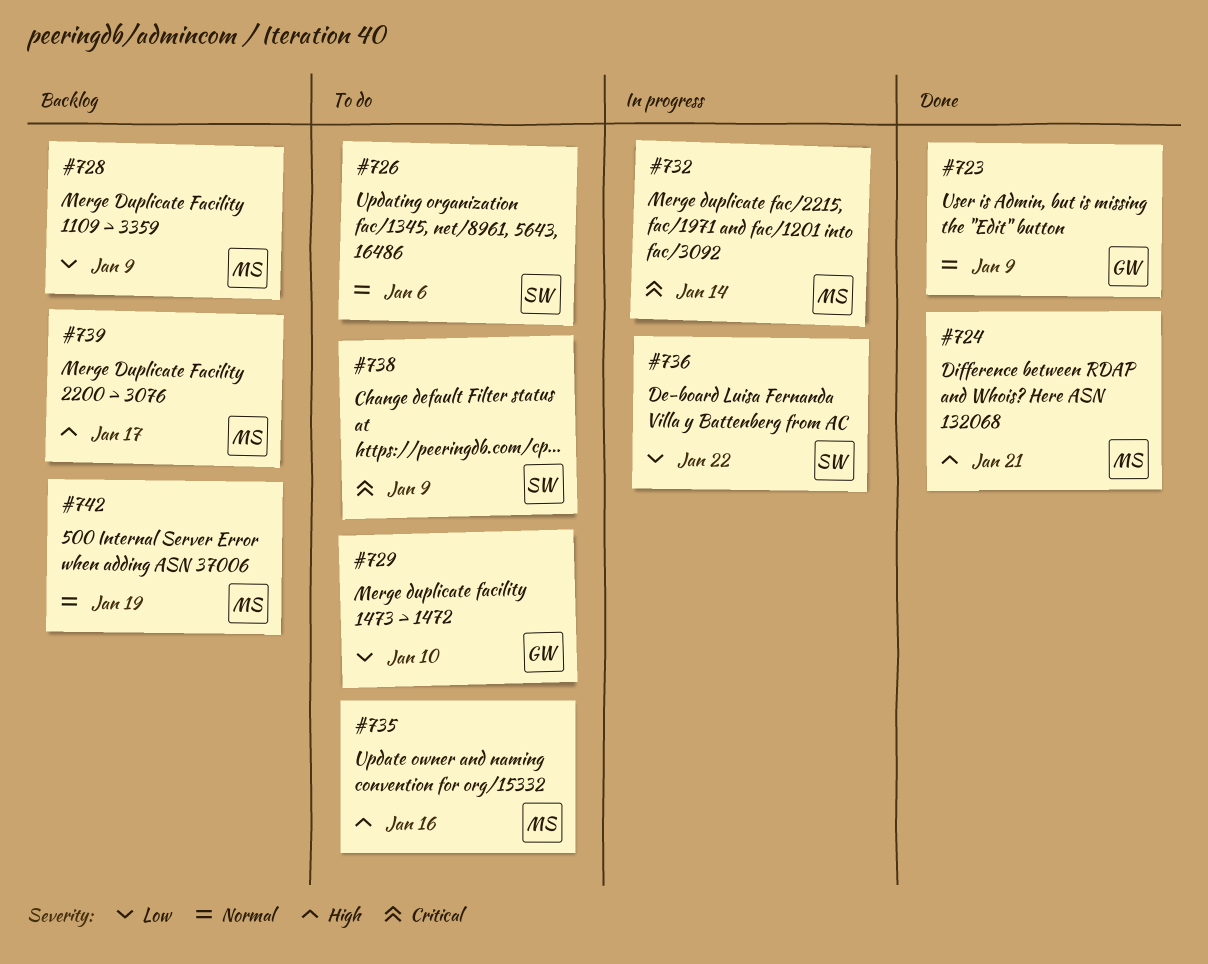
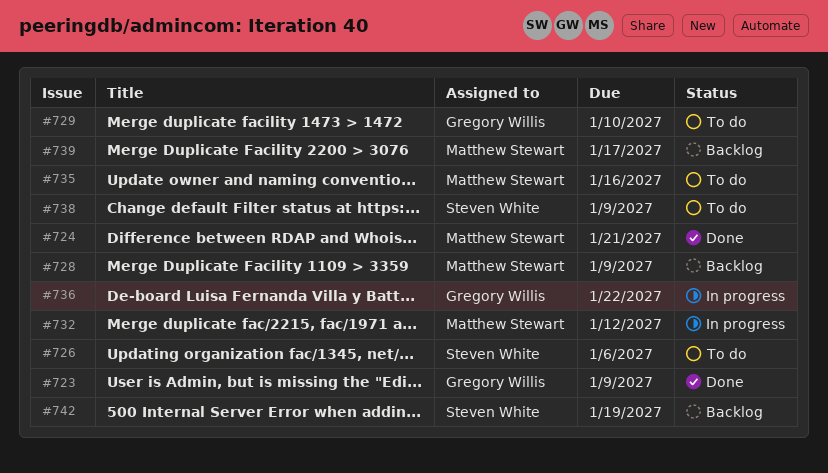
#732, due: Jan 14 -> Jan 12
#736, owner: Steven White -> Gregory Willis
#742, owner: Matthew Stewart -> Steven White

